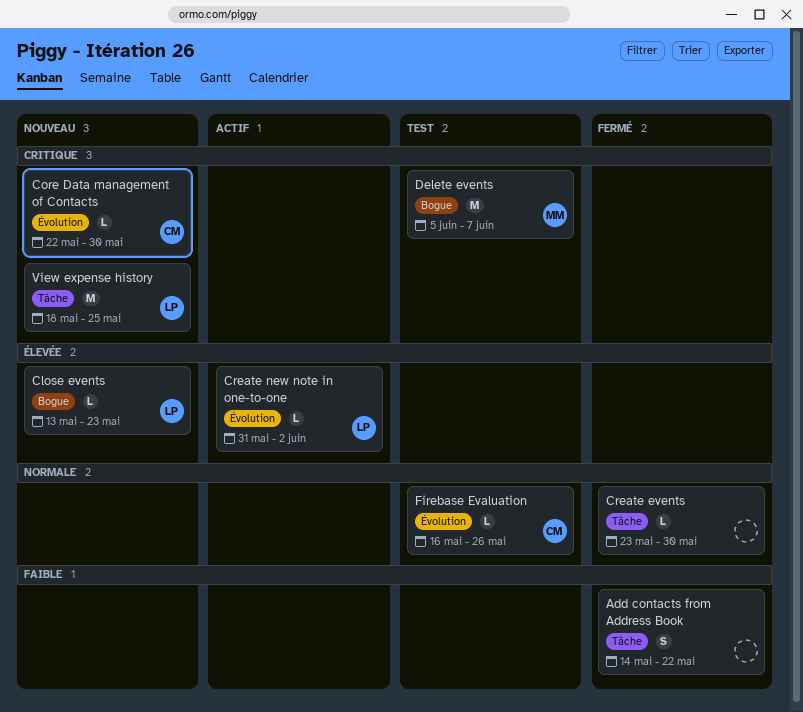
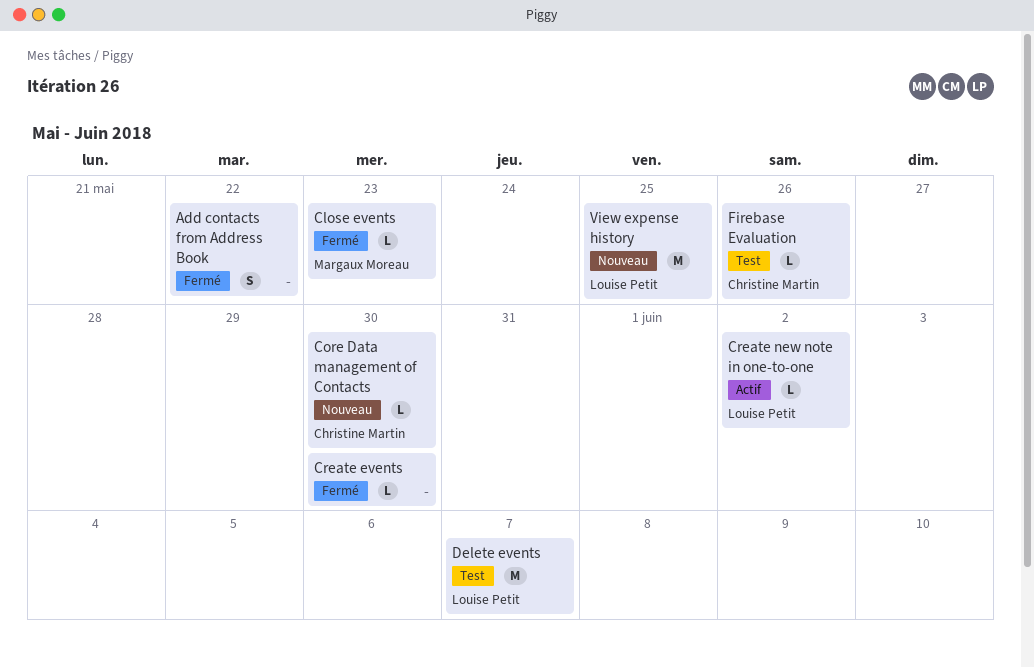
Close events, status: Nouveau -> Fermé
Close events, owner: Louise Petit -> Margaux Moreau
Delete events, owner: Margaux Moreau -> Louise Petit

